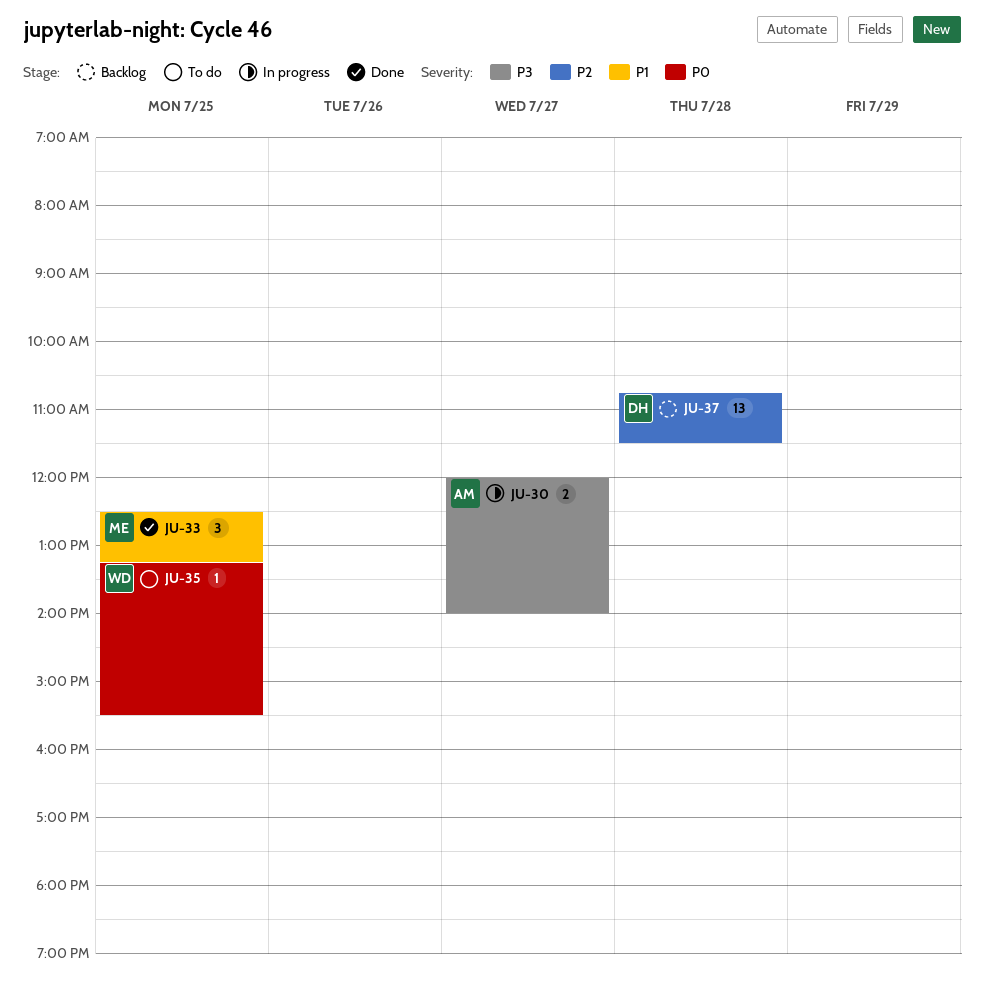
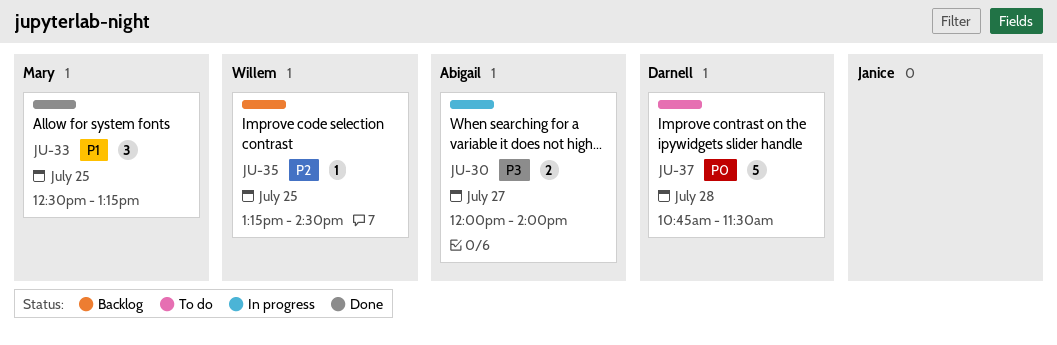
JU-35, status: To do -> Backlog
JU-35, priority: P0 -> P2
JU-35, ends: 15:30 -> 14:30
JU-37, status: Backlog -> To do
JU-37, priority: P2 -> P0
JU-37, estimate: 13 -> 5

